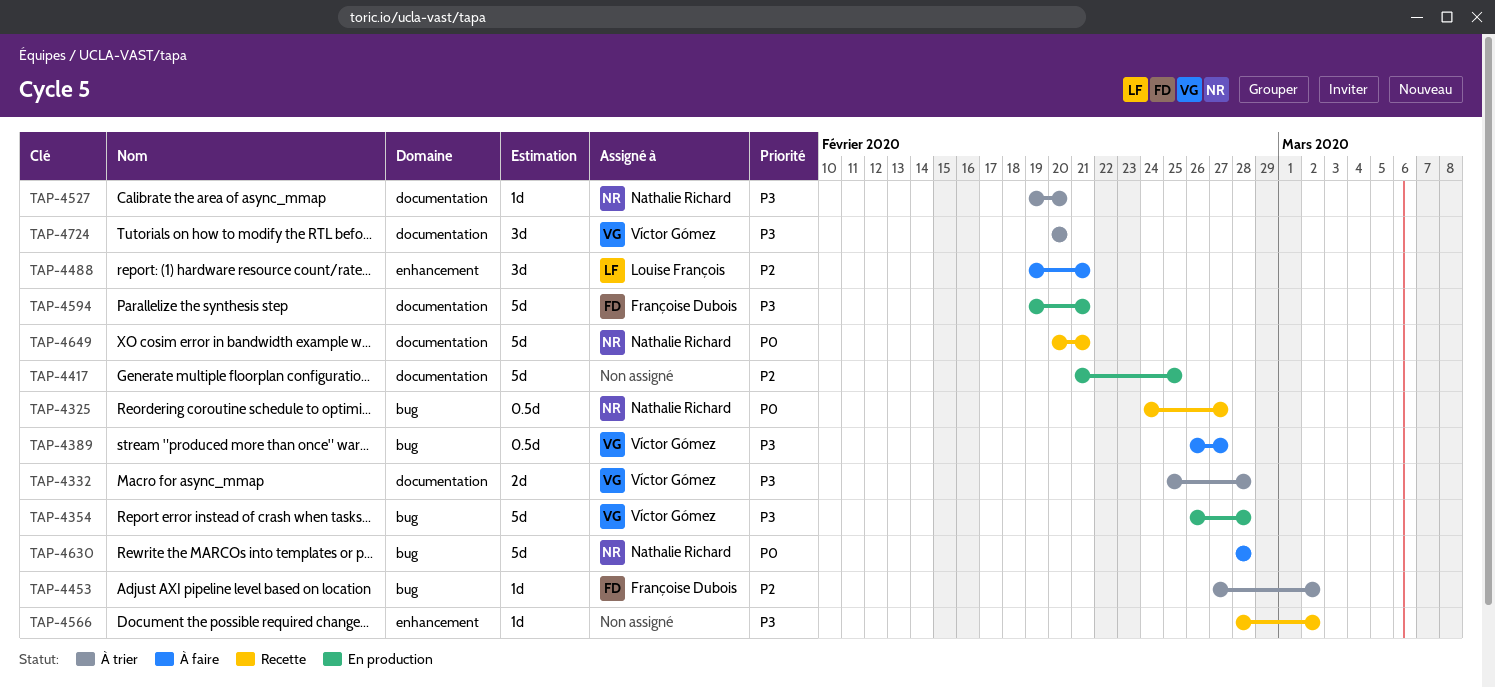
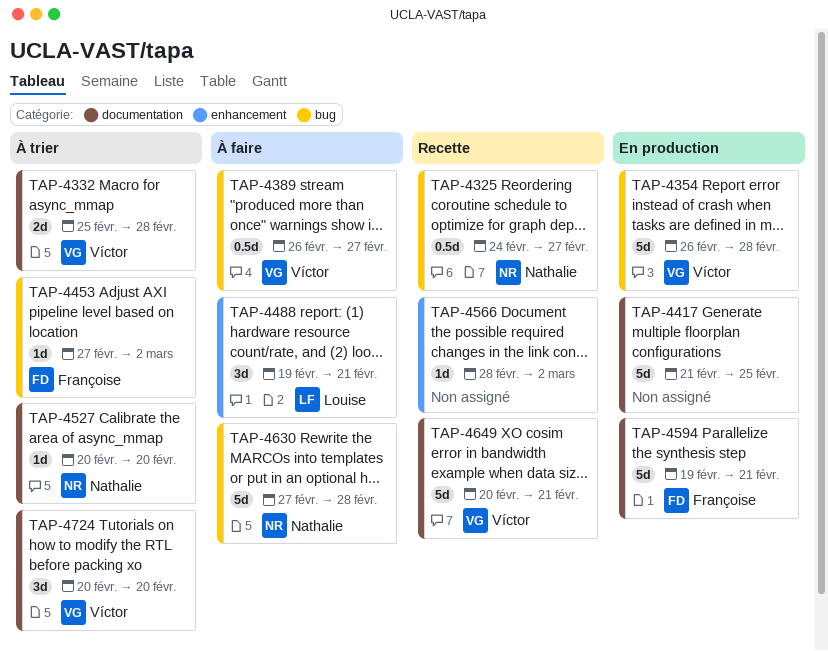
TAP-4527, start: Feb 19 -> Feb 20
TAP-4630, start: Feb 28 -> Feb 27
TAP-4649, owner: Nathalie Richard -> Víctor Gómez

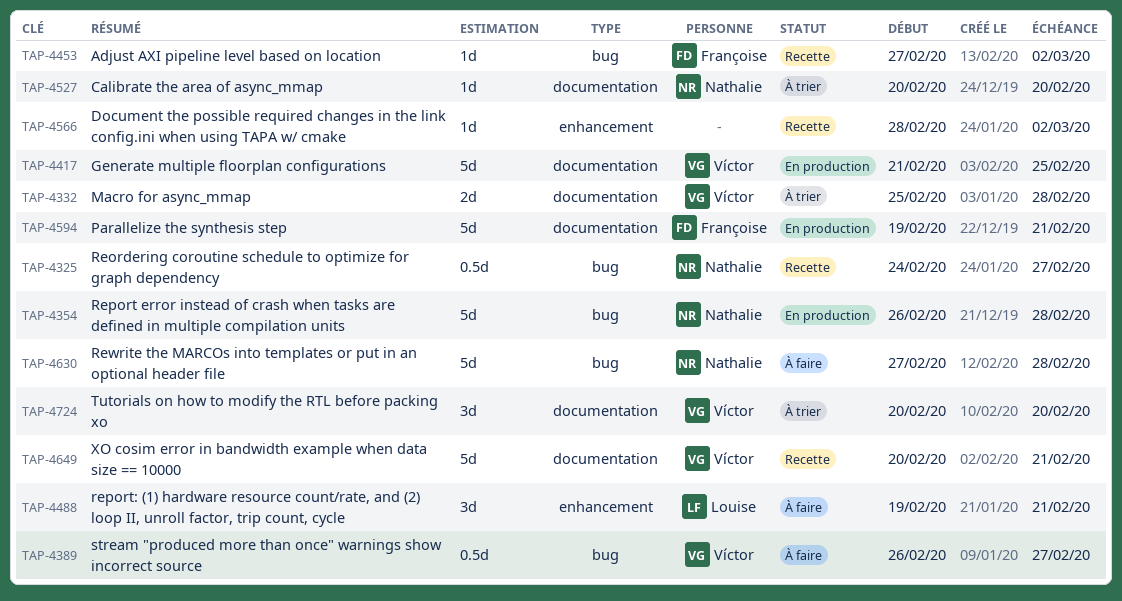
TAP-4354, owner: Víctor -> Nathalie
TAP-4417, owner: none -> Víctor
TAP-4453, status: À trier -> Recette

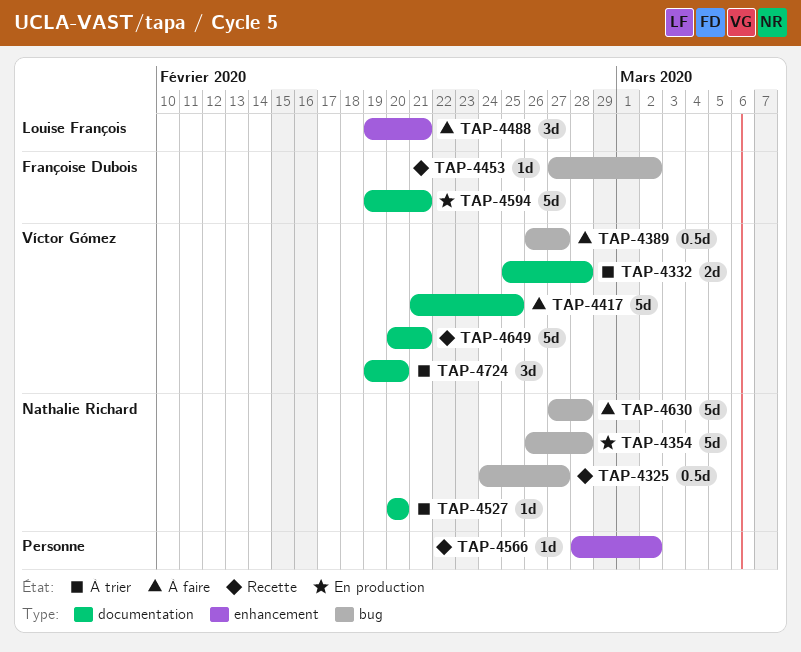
TAP-4417, status: En production -> À faire
TAP-4724, start: Feb 20 -> Feb 19

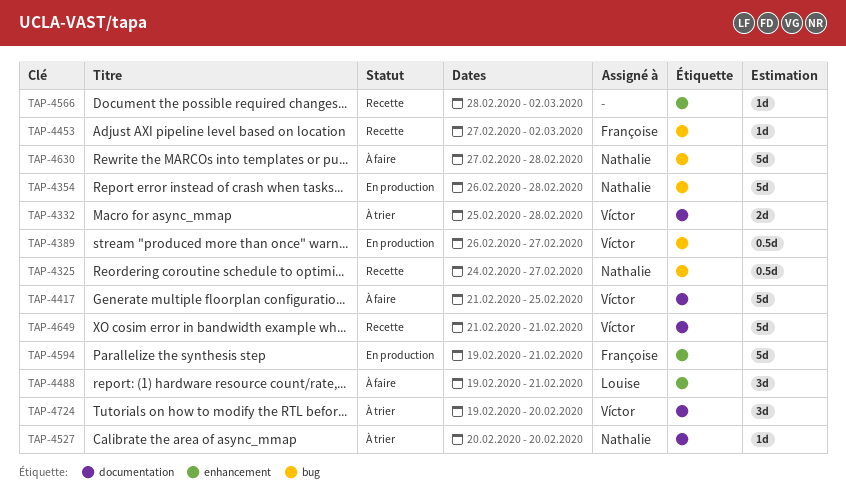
TAP-4389, status: À faire -> En production
TAP-4594, label: documentation -> enhancement
TAP-4649, start: Feb 20 -> Feb 21

